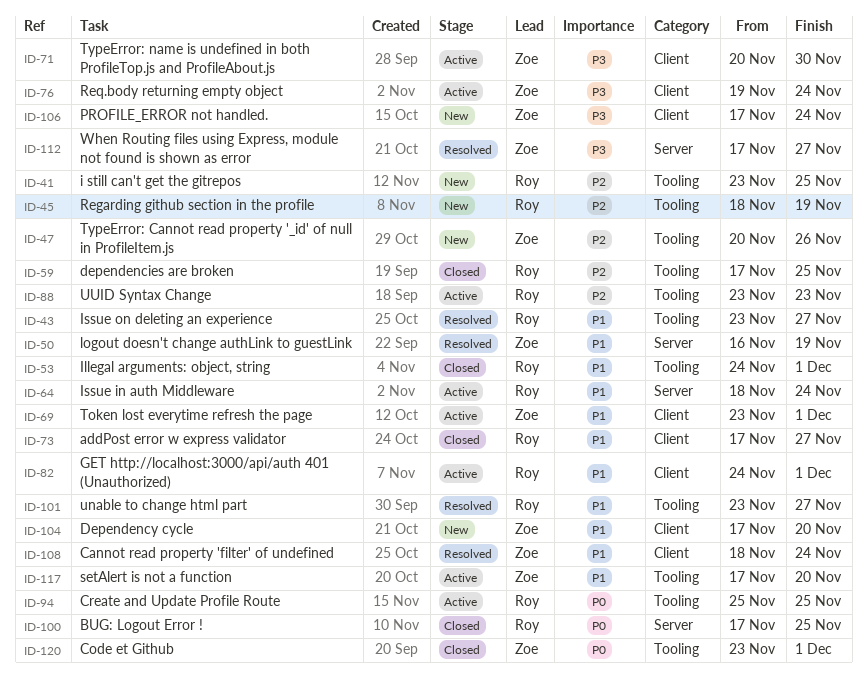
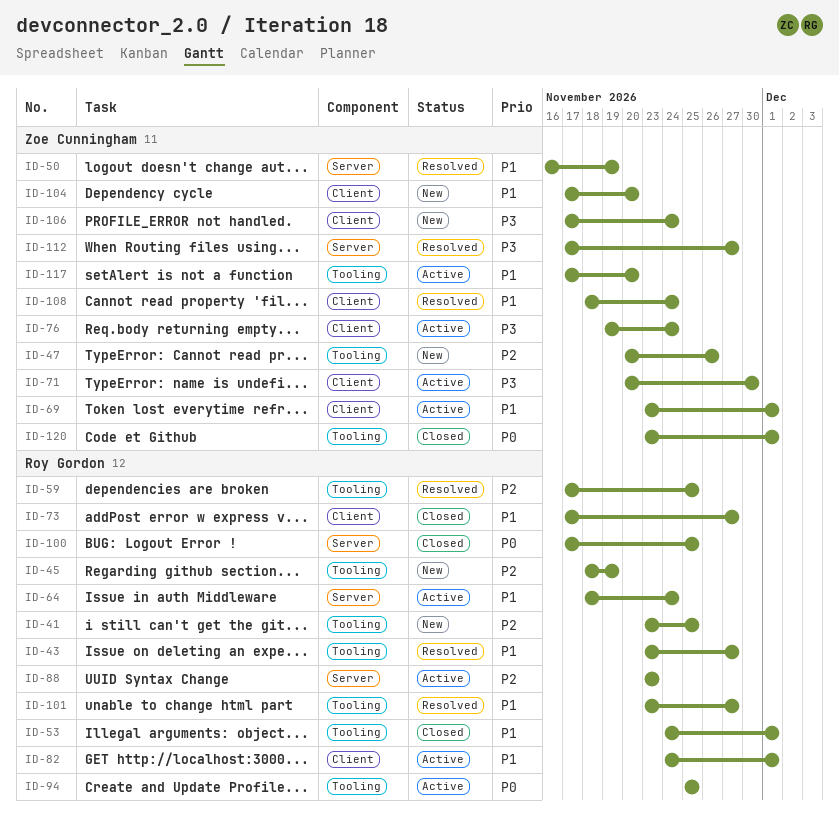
ID-59, status: Closed -> Resolved
ID-88, label: Tooling -> Server

